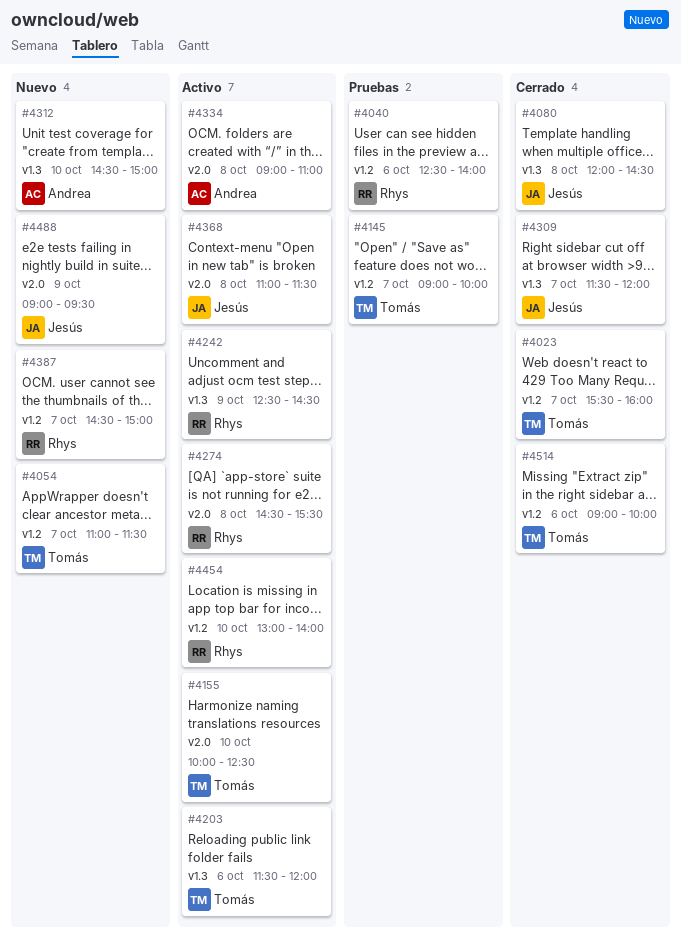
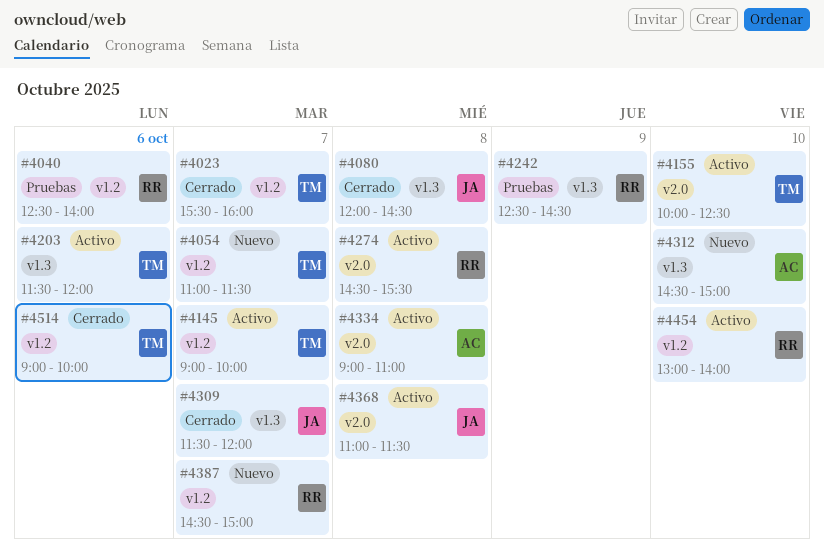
#4145, status: Pruebas -> Activo
#4242, status: Activo -> Pruebas
#4488: present -> none

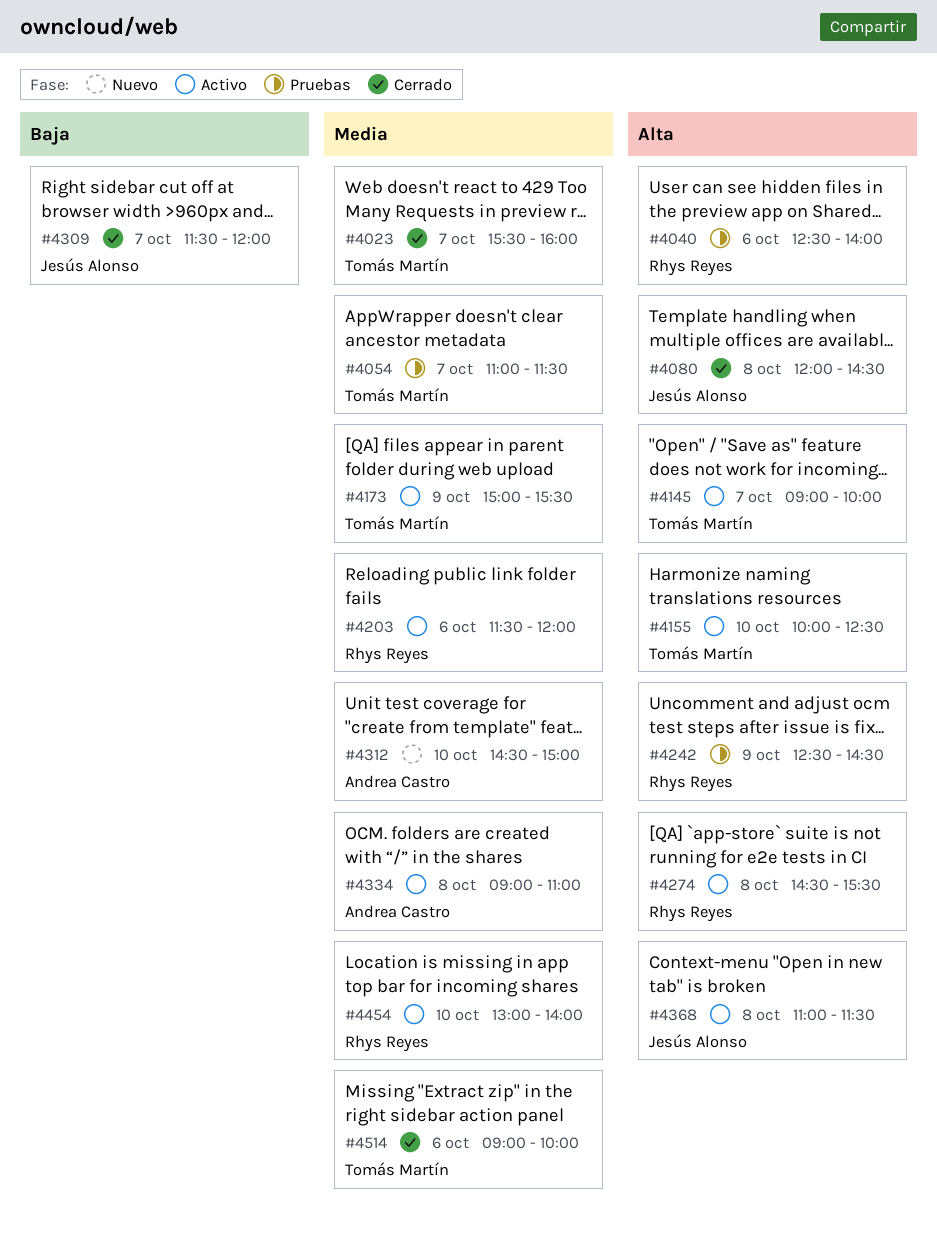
#4054, status: Nuevo -> Pruebas
#4173: none -> present
#4203, owner: Tomás Martín -> Rhys Reyes
#4387: present -> none

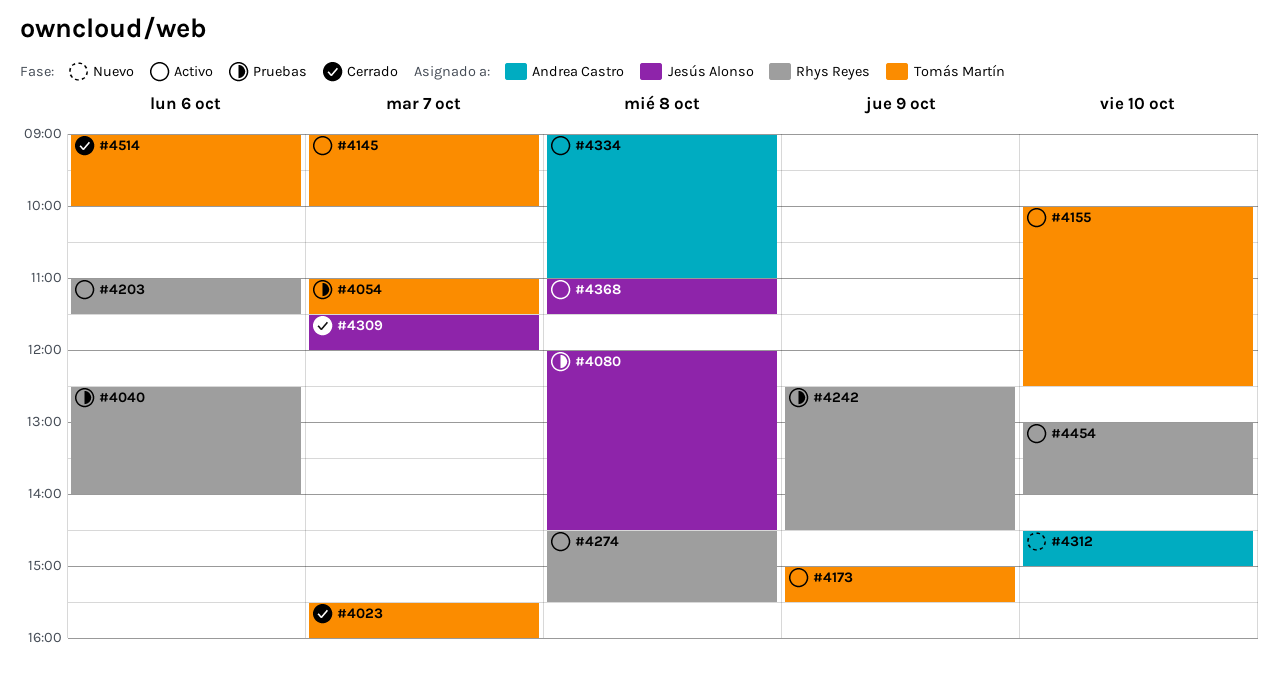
#4080, status: Cerrado -> Pruebas
#4203, begins: 11:30 -> 11:00
#4203, ends: 12:00 -> 11:30

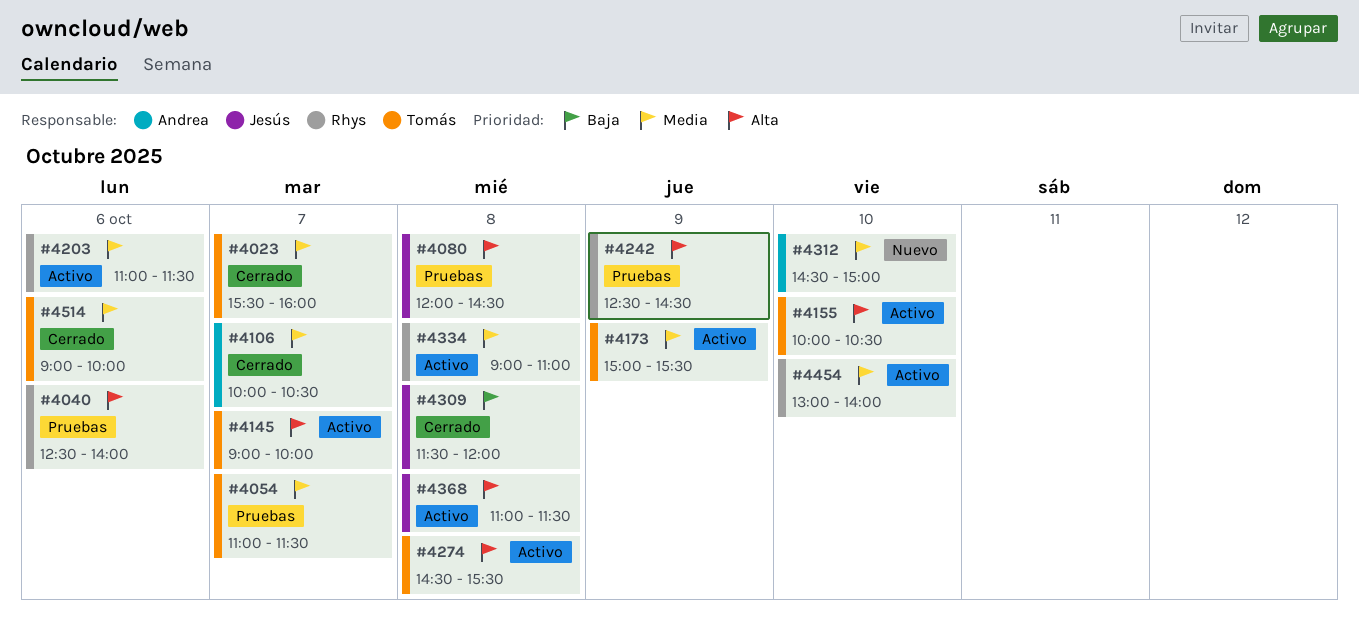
#4106: none -> present
#4155, ends: 12:30 -> 10:30
#4274, owner: Rhys Reyes -> Tomás Martín
#4309, day: Oct 7 -> Oct 8
#4334, owner: Andrea Castro -> Rhys Reyes

